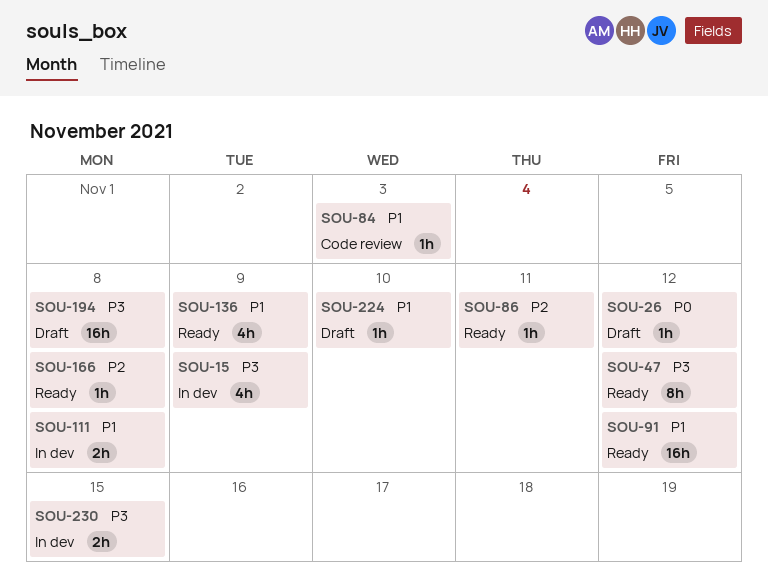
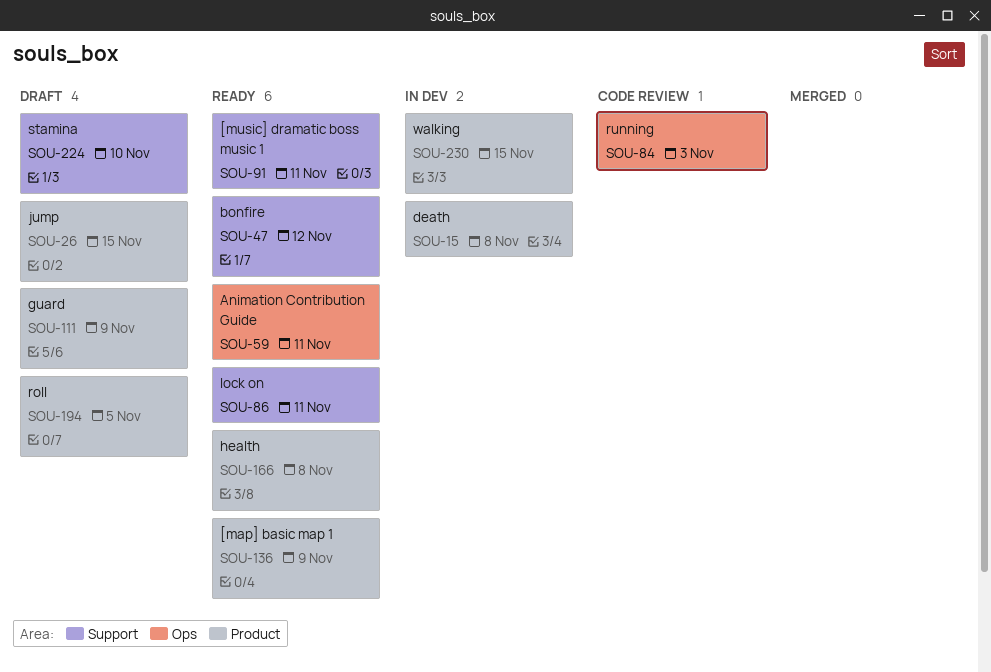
SOU-15, due: Nov 9 -> Nov 8
SOU-26, due: Nov 12 -> Nov 15
SOU-59: none -> present
SOU-91, due: Nov 12 -> Nov 11
SOU-111, status: In dev -> Draft
SOU-111, due: Nov 8 -> Nov 9
SOU-194, due: Nov 8 -> Nov 5

